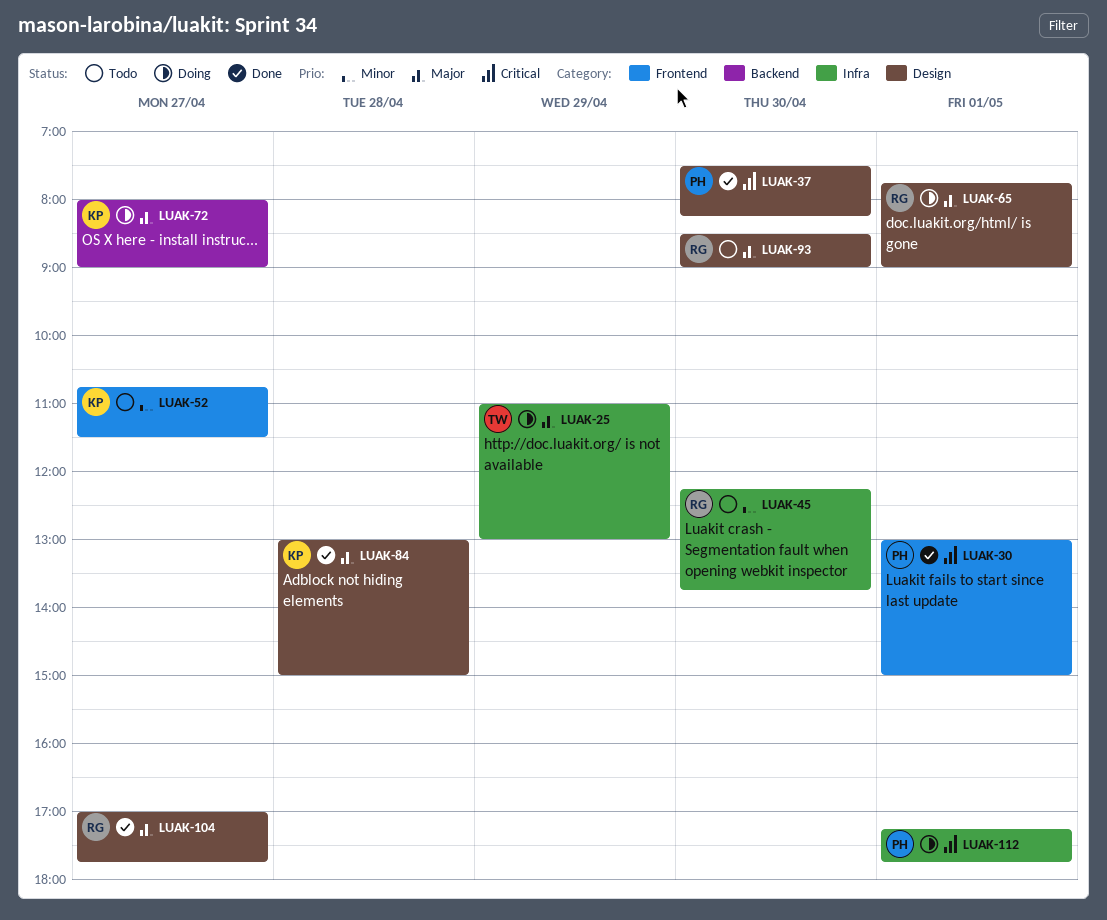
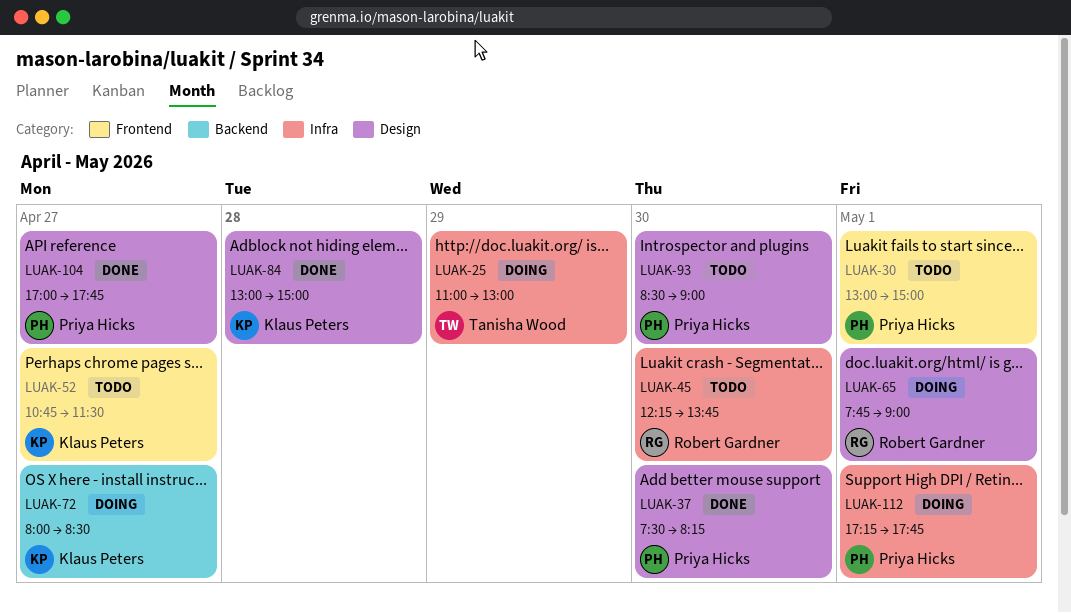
LUAK-30, status: Done -> Todo
LUAK-72, ends: 09:00 -> 08:30
LUAK-93, owner: Robert Gardner -> Priya Hicks
LUAK-104, owner: Robert Gardner -> Priya Hicks

